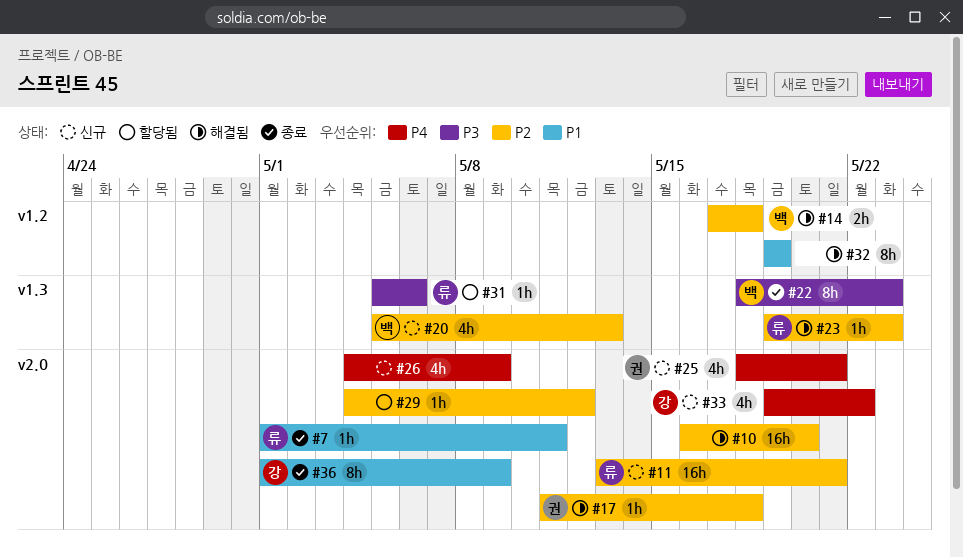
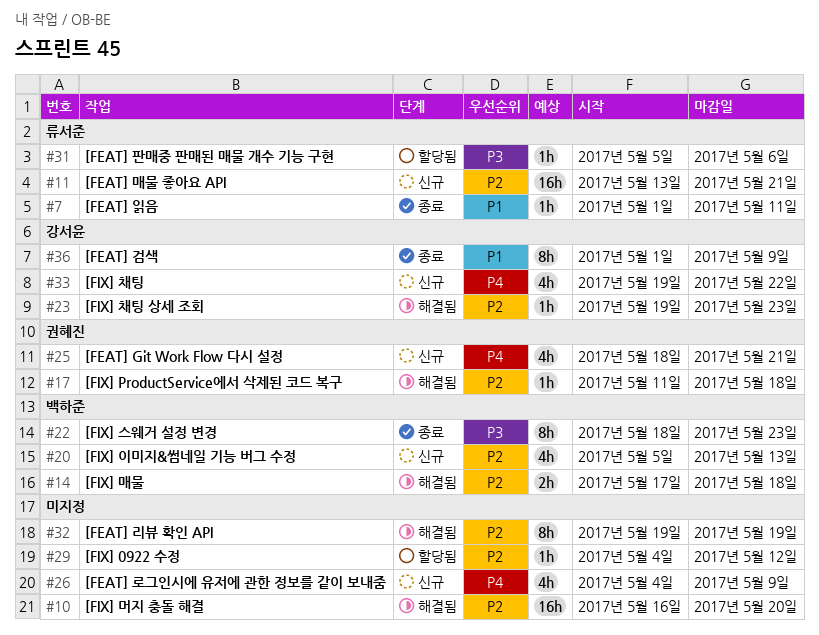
#23, owner: 류서준 -> 강서윤
#32, priority: P1 -> P2

